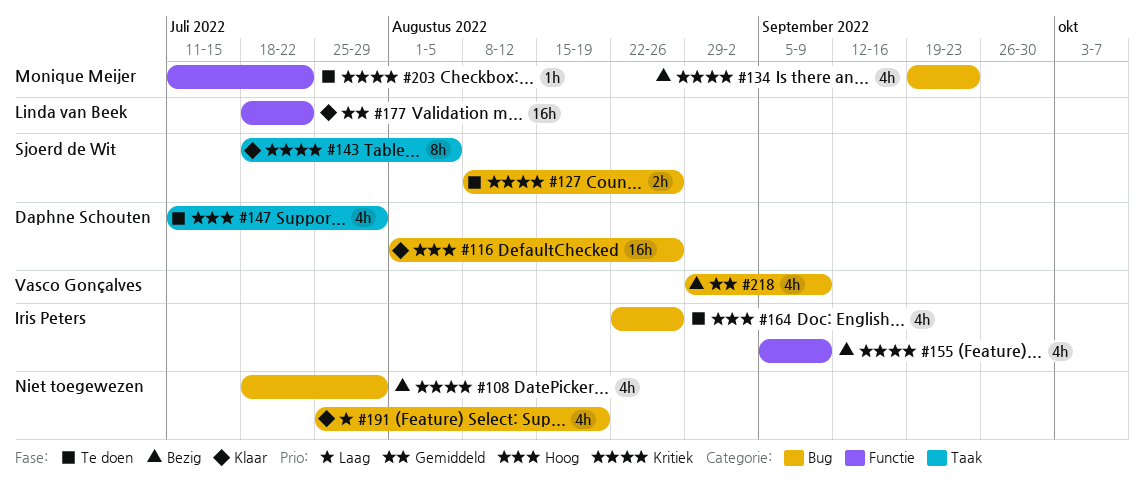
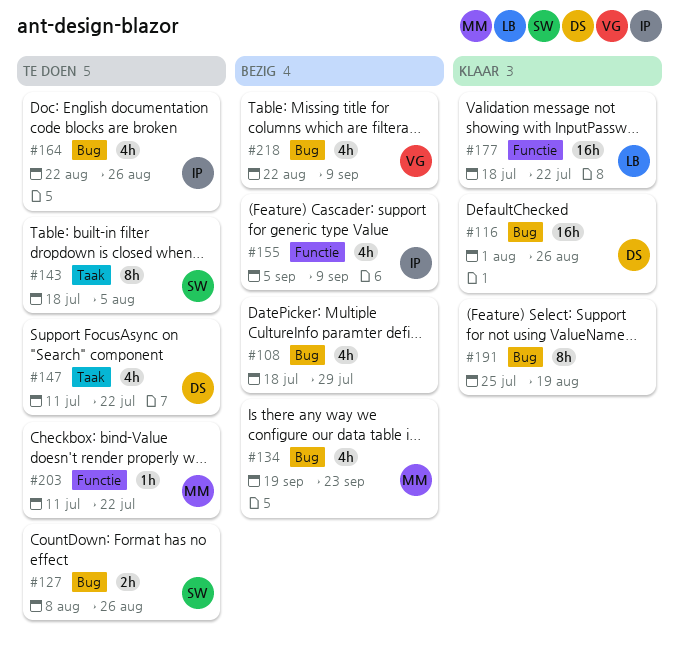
#143, status: Klaar -> Te doen
#147, due: Jul 29 -> Jul 22
#191, estimate: 4h -> 8h
#218, start: Aug 29 -> Aug 22

